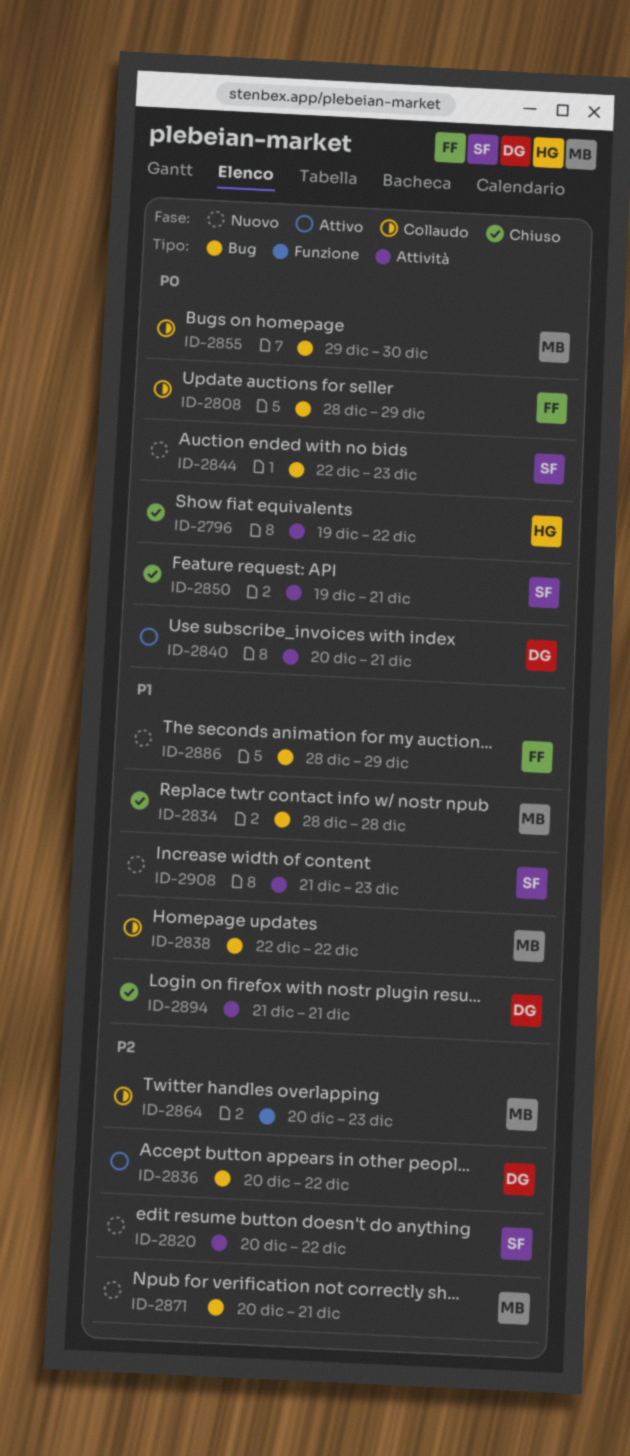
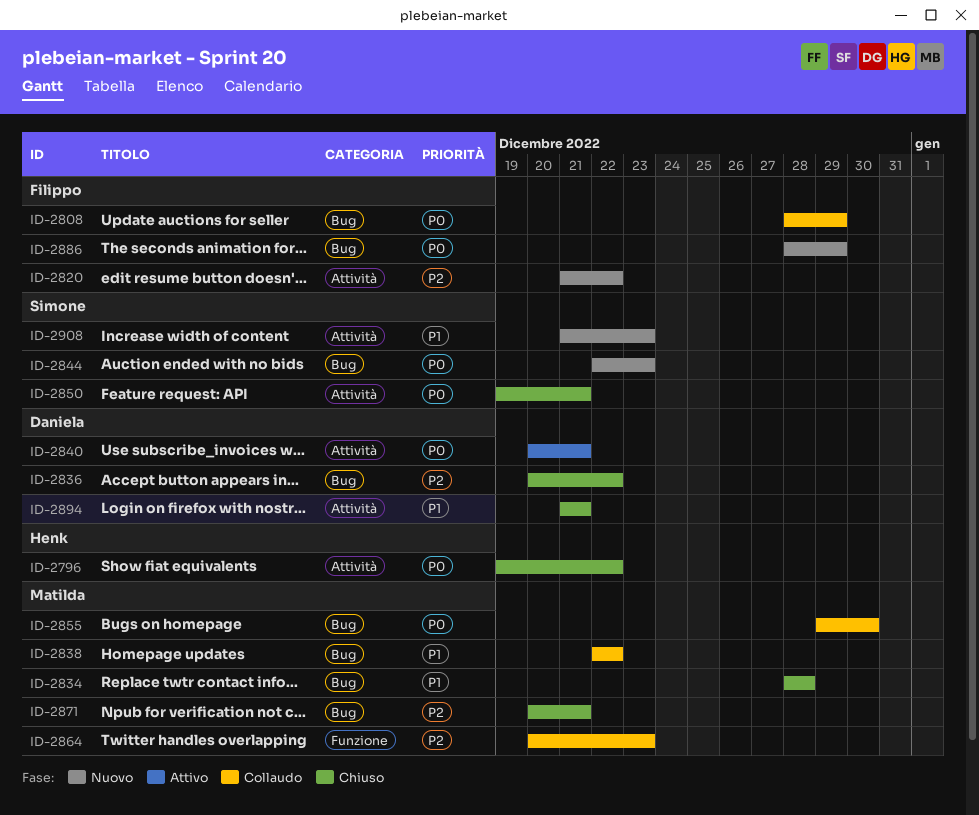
ID-2820, owner: Simone -> Filippo
ID-2820, start: Dec 20 -> Dec 21
ID-2836, status: Attivo -> Chiuso
ID-2871, status: Nuovo -> Chiuso
ID-2886, priority: P1 -> P0

